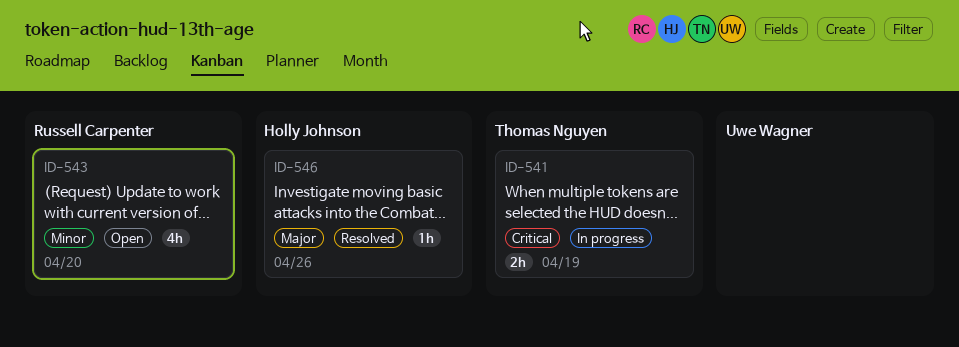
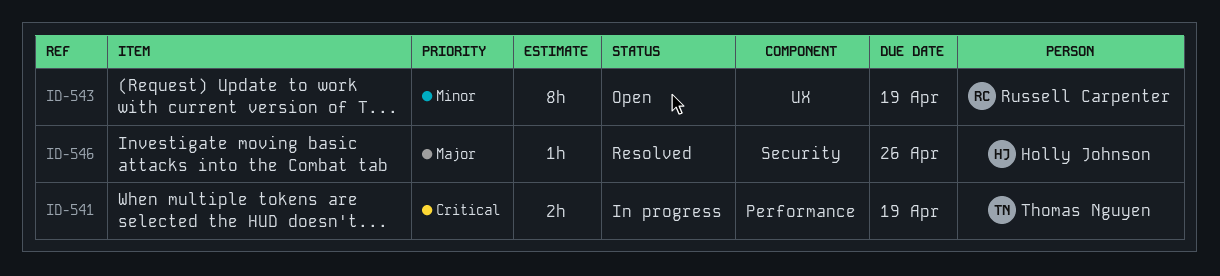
ID-543, estimate: 4h -> 8h
ID-543, due: Apr 20 -> Apr 19

